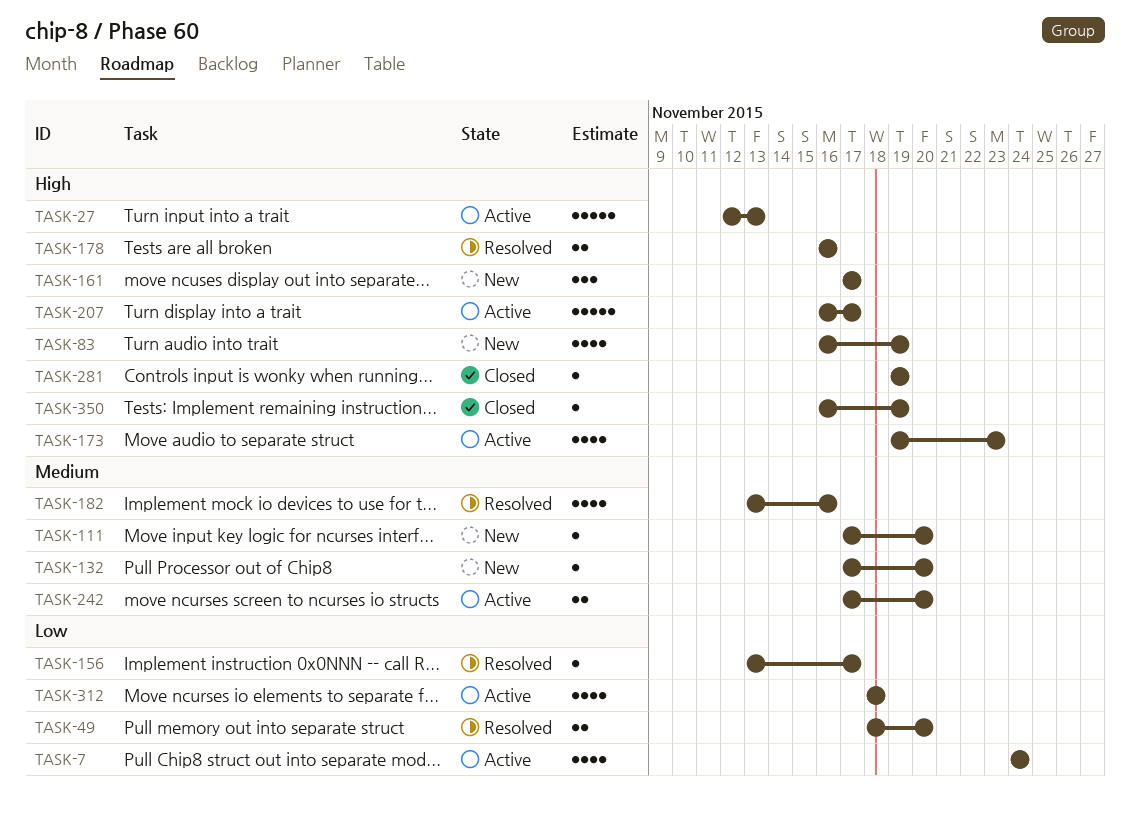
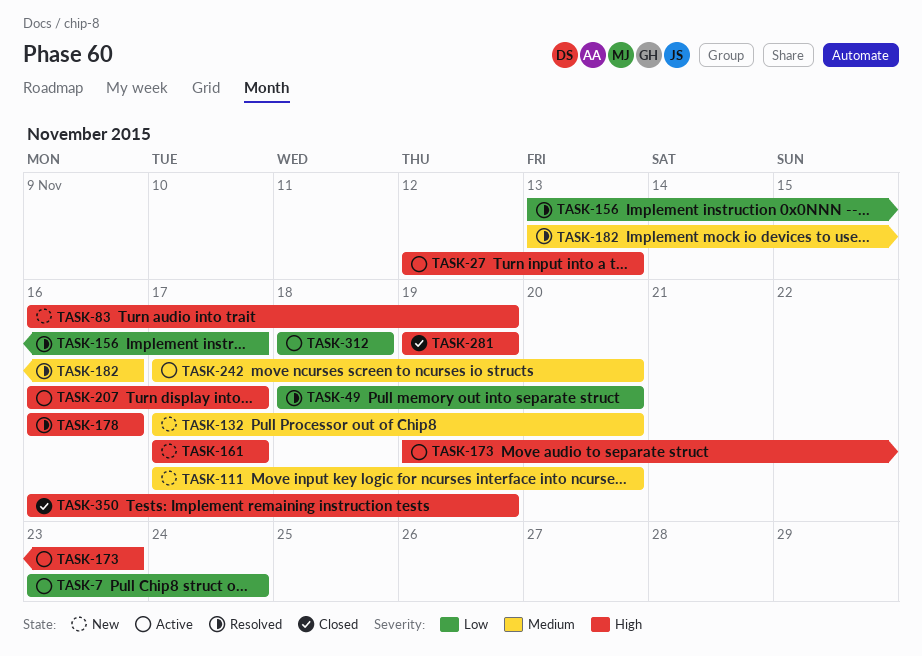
TASK-7, start: Nov 24 -> Nov 23

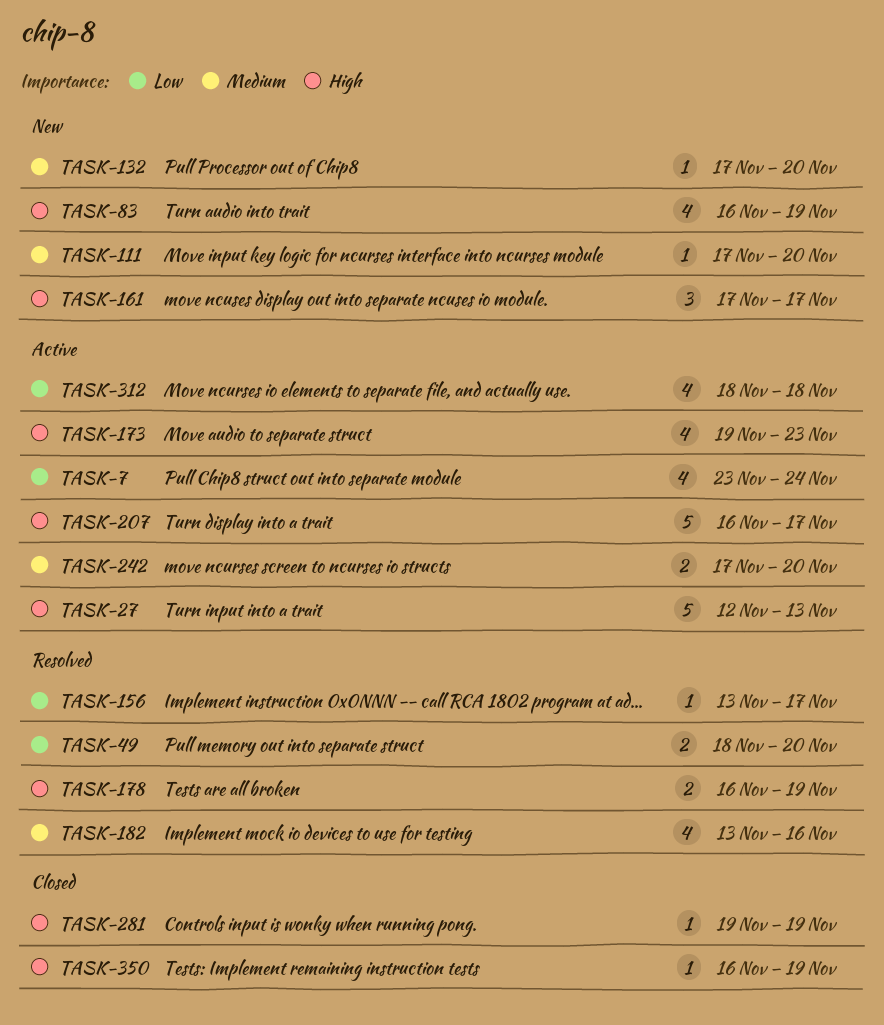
TASK-178, due: Nov 16 -> Nov 19

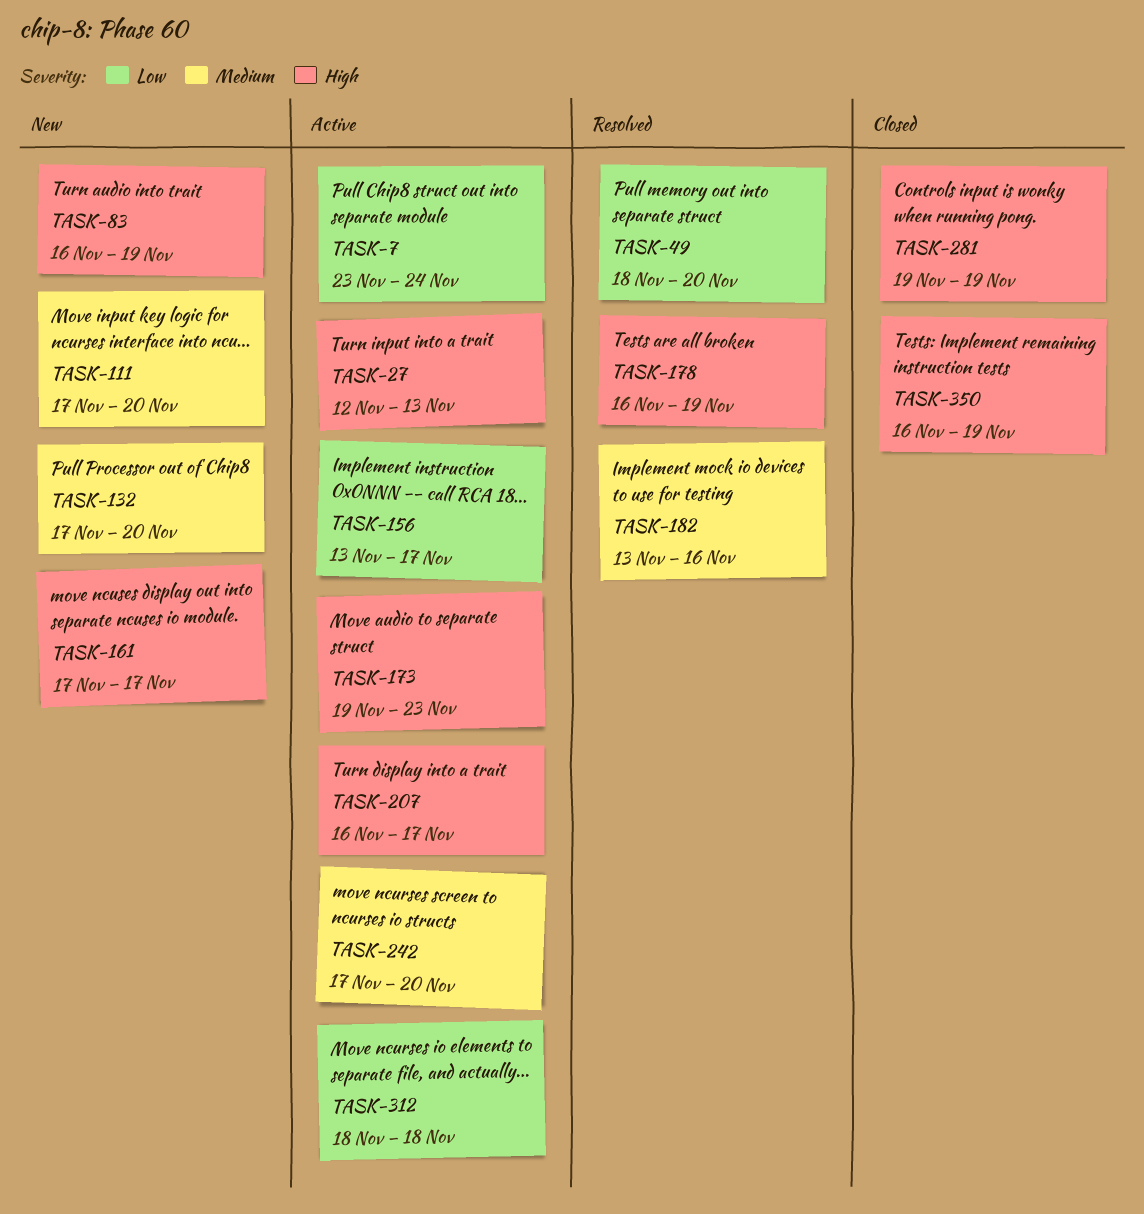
TASK-156, status: Resolved -> Active

